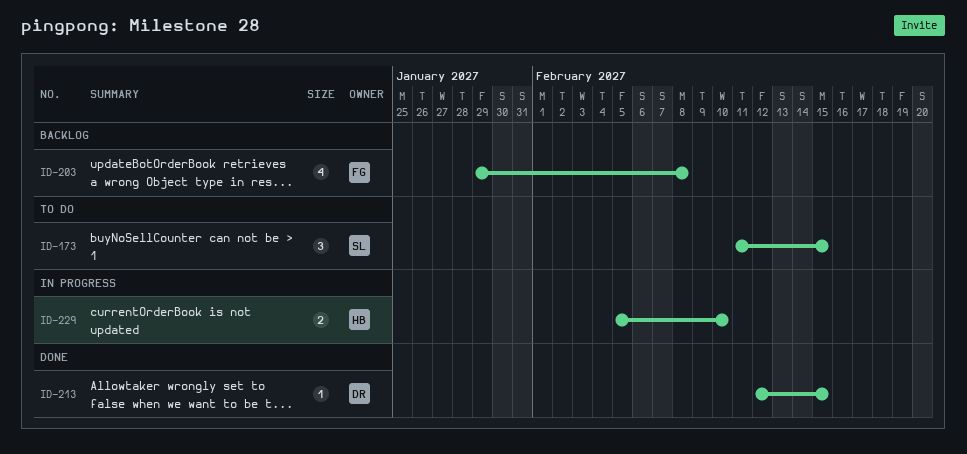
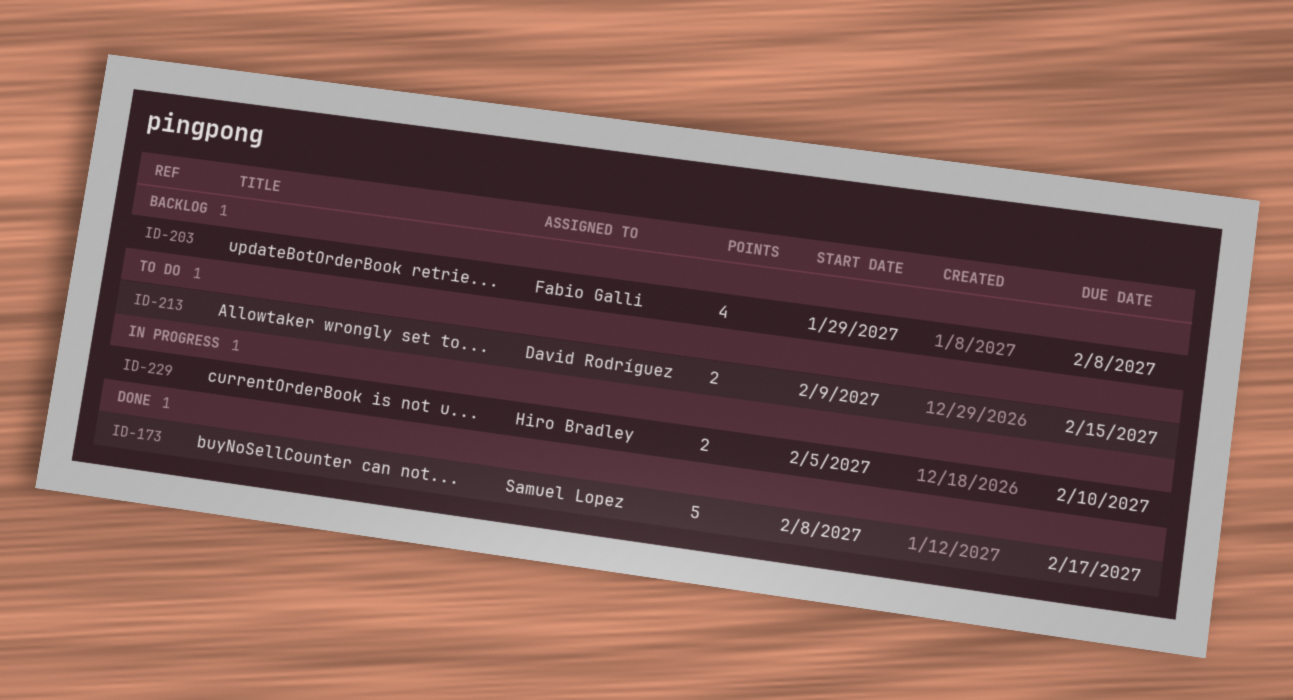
ID-173, status: To do -> Done
ID-173, estimate: 3 -> 5
ID-173, start: Feb 11 -> Feb 8
ID-173, due: Feb 15 -> Feb 17
ID-213, status: Done -> To do
ID-213, estimate: 1 -> 2
ID-213, start: Feb 12 -> Feb 9

